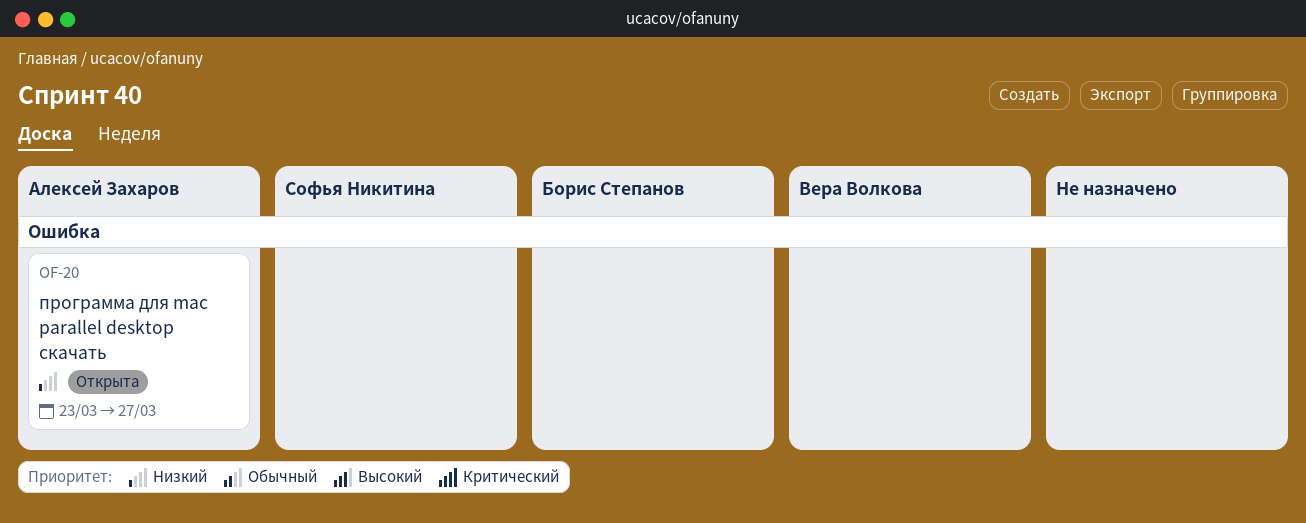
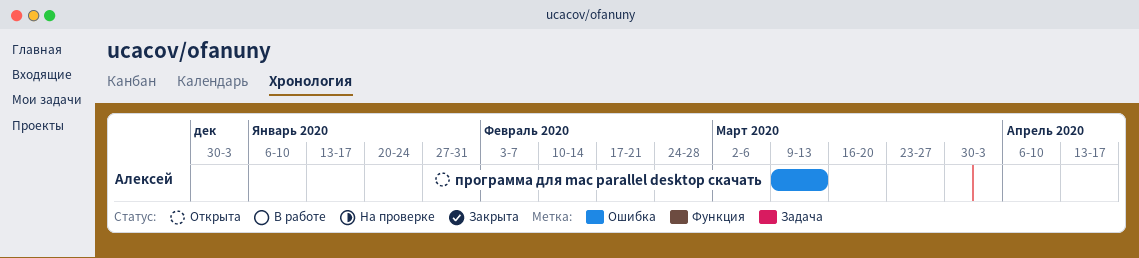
программа для mac parallel desktop скачать, start: Mar 23 -> Mar 9
программа для mac parallel desktop скачать, due: Mar 27 -> Mar 13

